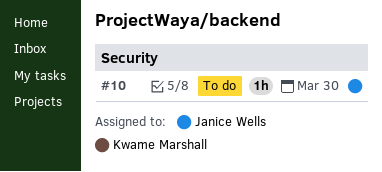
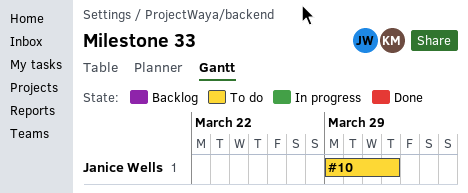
#10, due: Mar 30 -> Apr 1

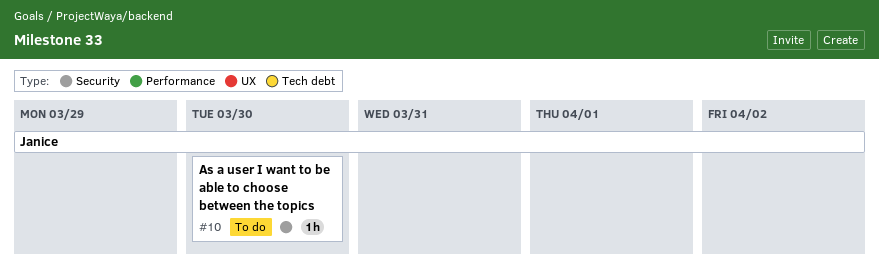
#10, due: Apr 1 -> Mar 30

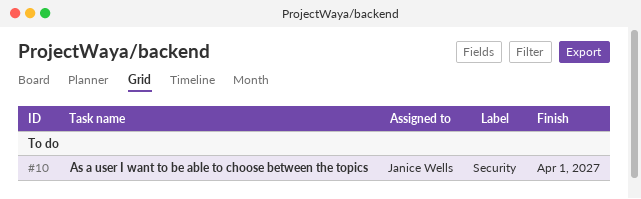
#10, due: Mar 30 -> Apr 1

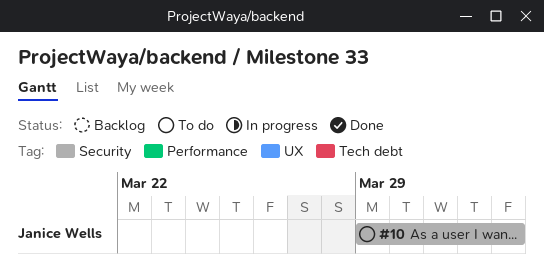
#10, due: Apr 1 -> Apr 2

